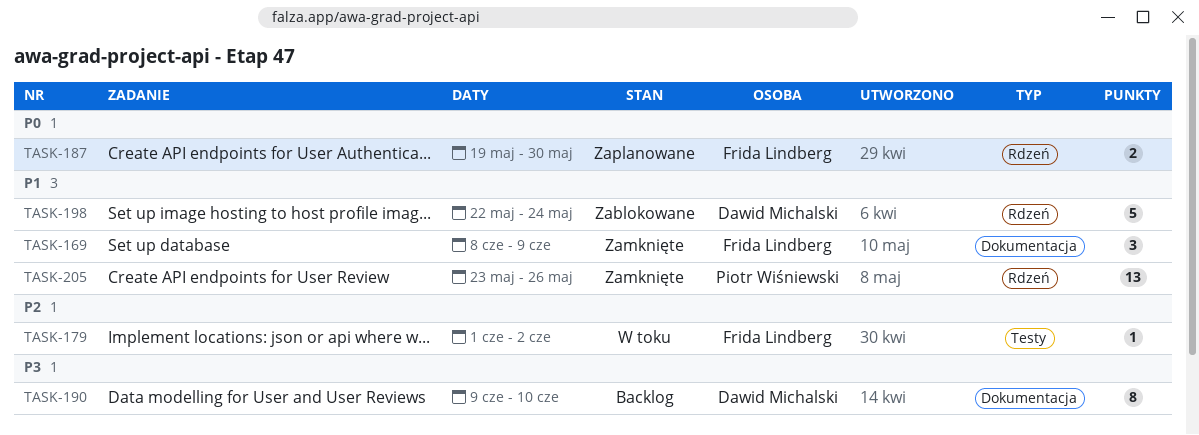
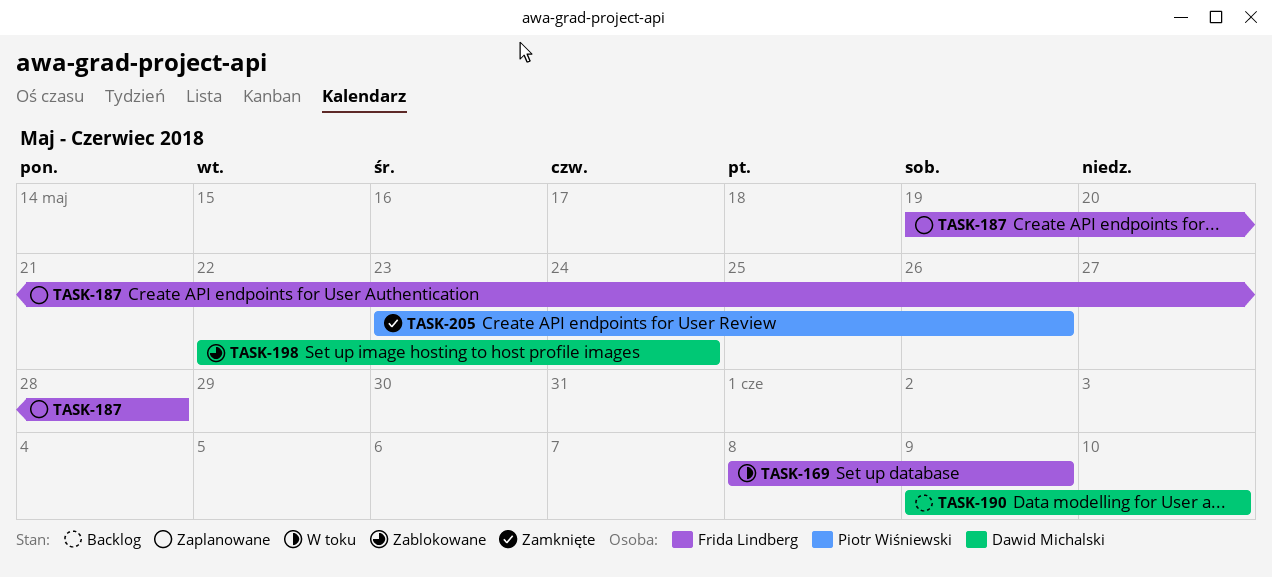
TASK-169, status: Zamknięte -> W toku
TASK-179: present -> none
TASK-187, due: May 30 -> May 28

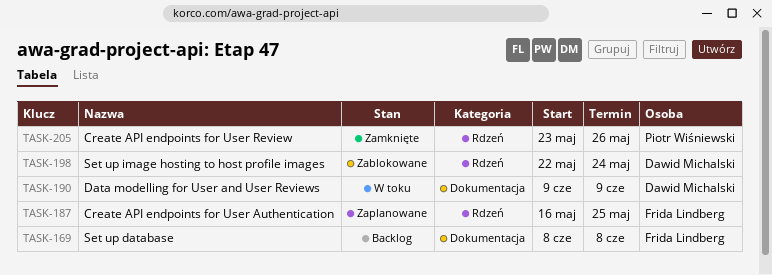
TASK-169, status: W toku -> Backlog
TASK-169, due: Jun 9 -> Jun 8
TASK-187, start: May 19 -> May 16
TASK-187, due: May 28 -> May 25
TASK-190, status: Backlog -> W toku
TASK-190, due: Jun 10 -> Jun 9

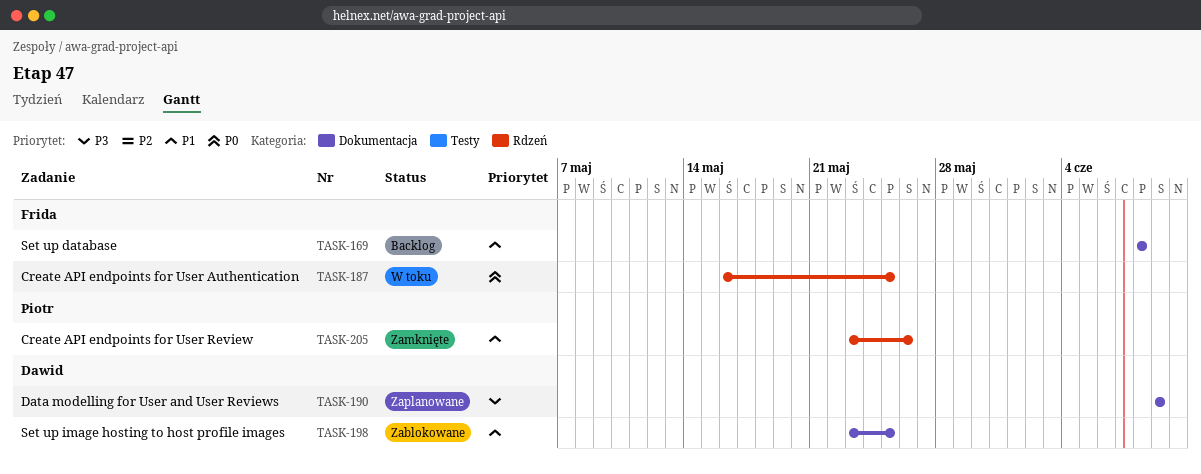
TASK-187, status: Zaplanowane -> W toku
TASK-190, status: W toku -> Zaplanowane
TASK-198, label: Rdzeń -> Dokumentacja
TASK-198, start: May 22 -> May 23
TASK-198, due: May 24 -> May 25

